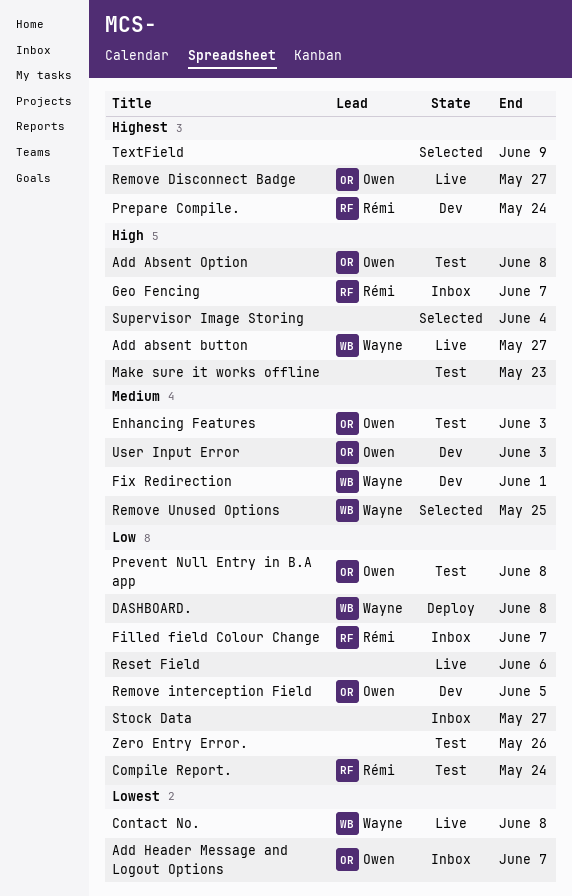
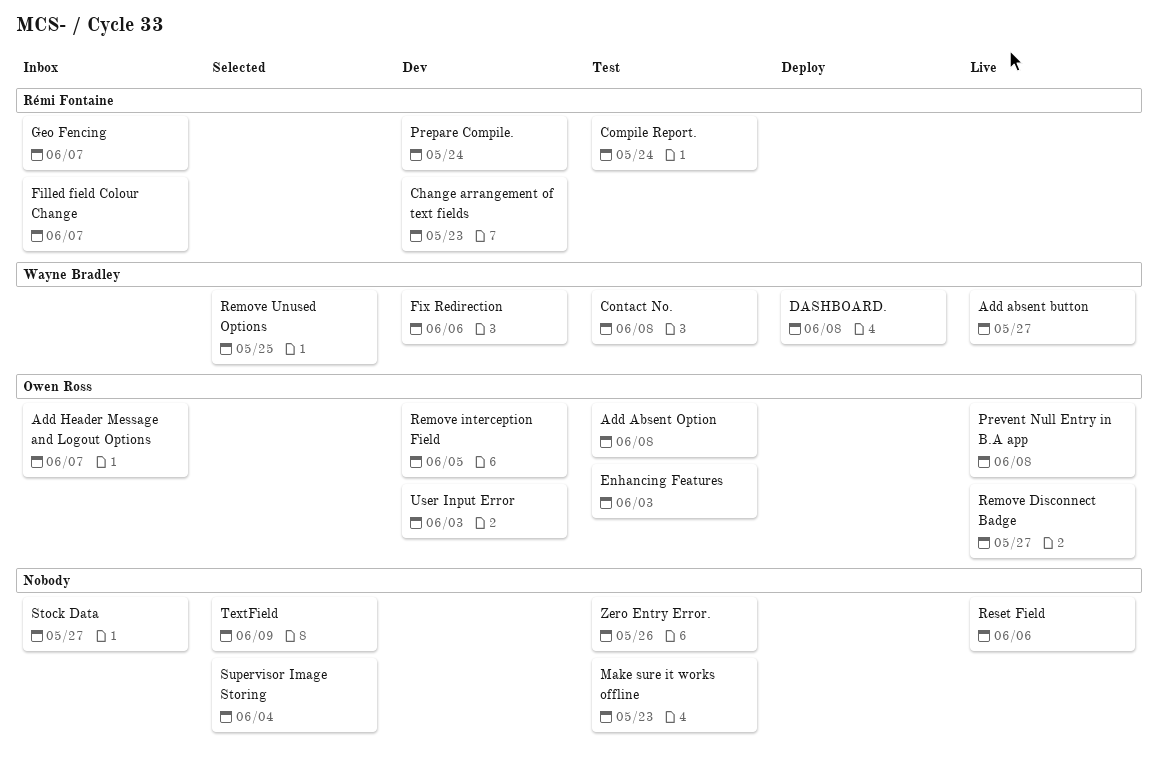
Change arrangement of text fields: none -> present
Contact No., status: Live -> Test
Fix Redirection, due: Jun 1 -> Jun 6
Prevent Null Entry in B.A app, status: Test -> Live

